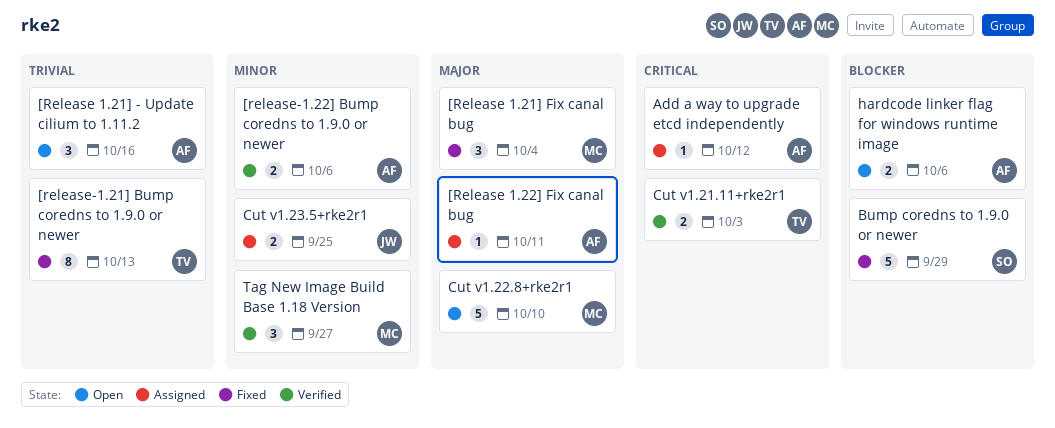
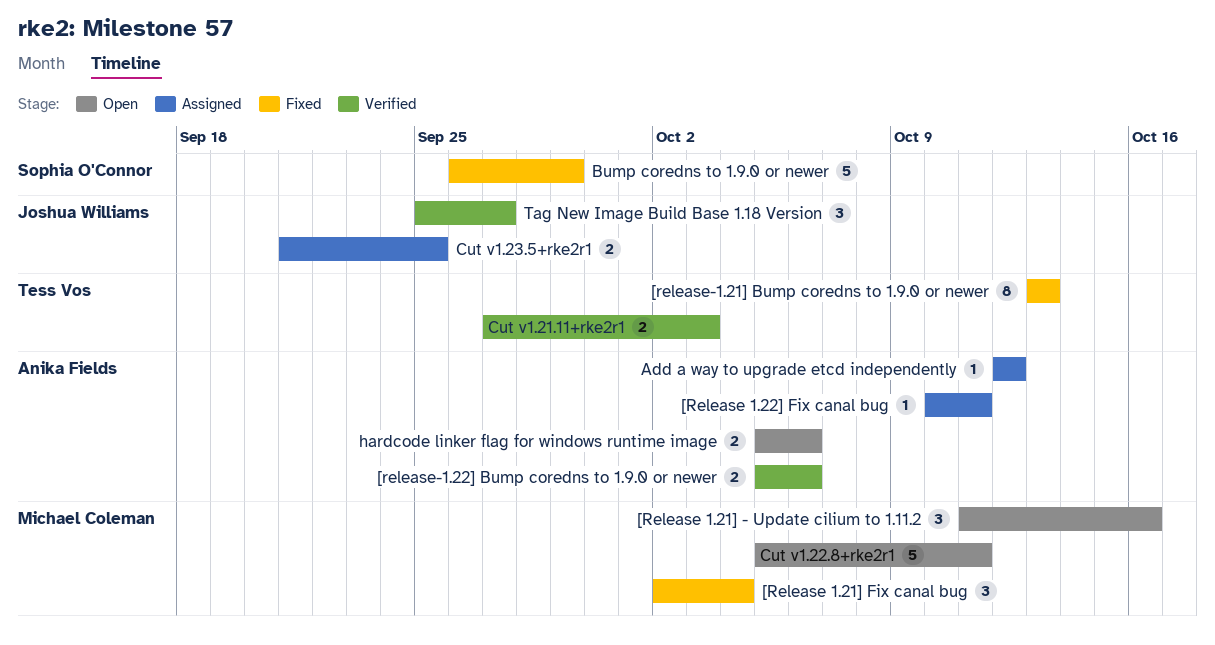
[Release 1.21] - Update cilium to 1.11.2, owner: Anika Fields -> Michael Coleman
Cut v1.22.8+rke2r1, due: Oct 10 -> Oct 11
Tag New Image Build Base 1.18 Version, owner: Michael Coleman -> Joshua Williams

